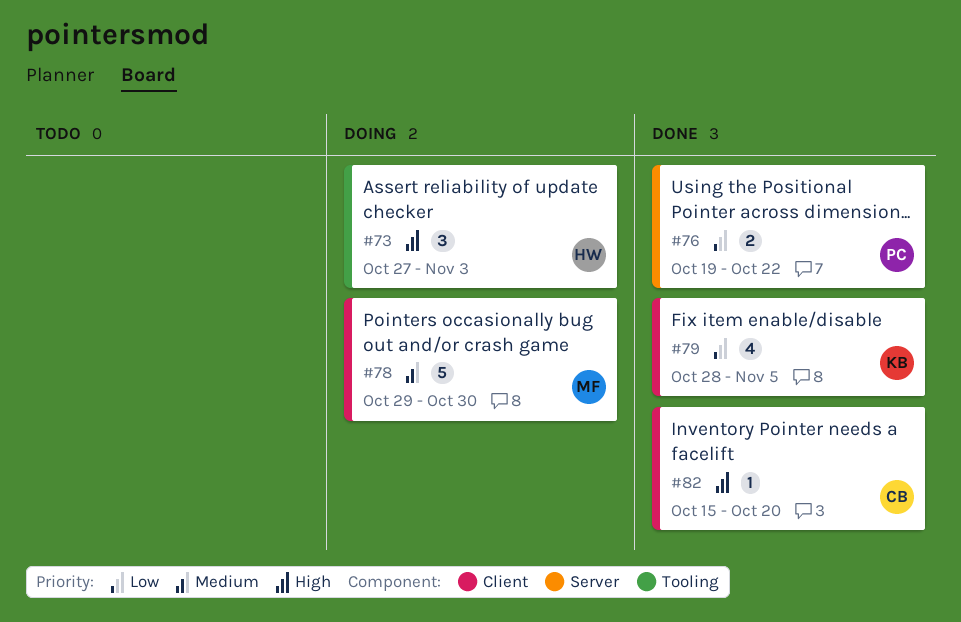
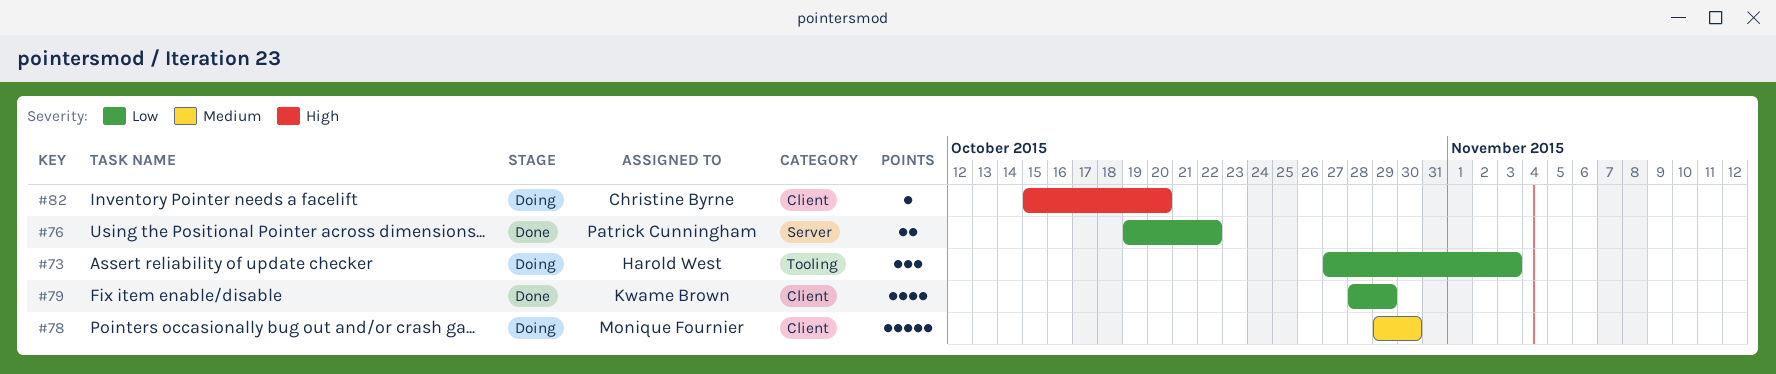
#73, priority: High -> Low
#79, due: Nov 5 -> Oct 29
#82, status: Done -> Doing

